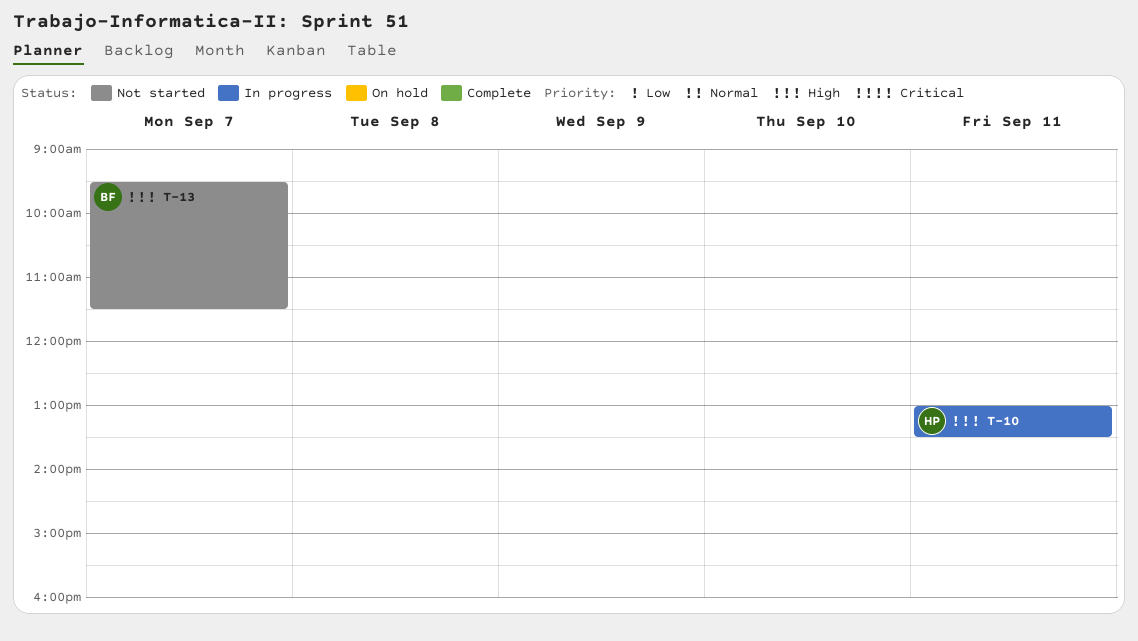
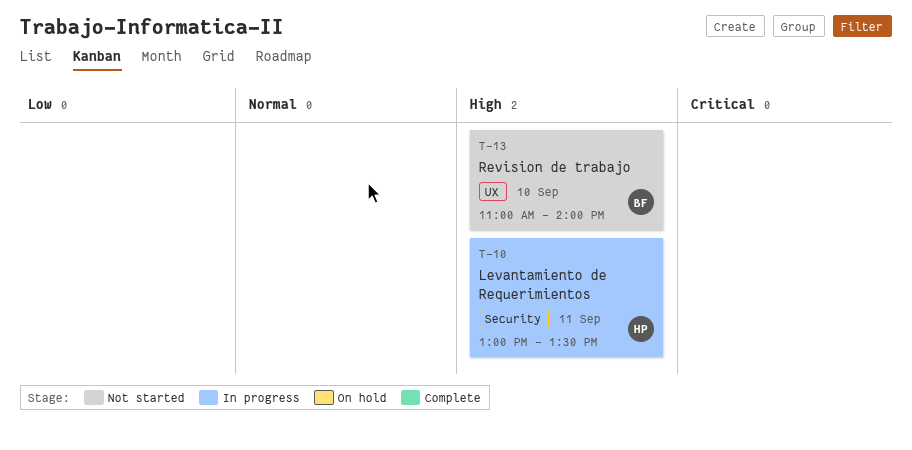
T-13, day: Sep 7 -> Sep 10
T-13, begins: 09:30 -> 11:00
T-13, ends: 11:30 -> 14:00

